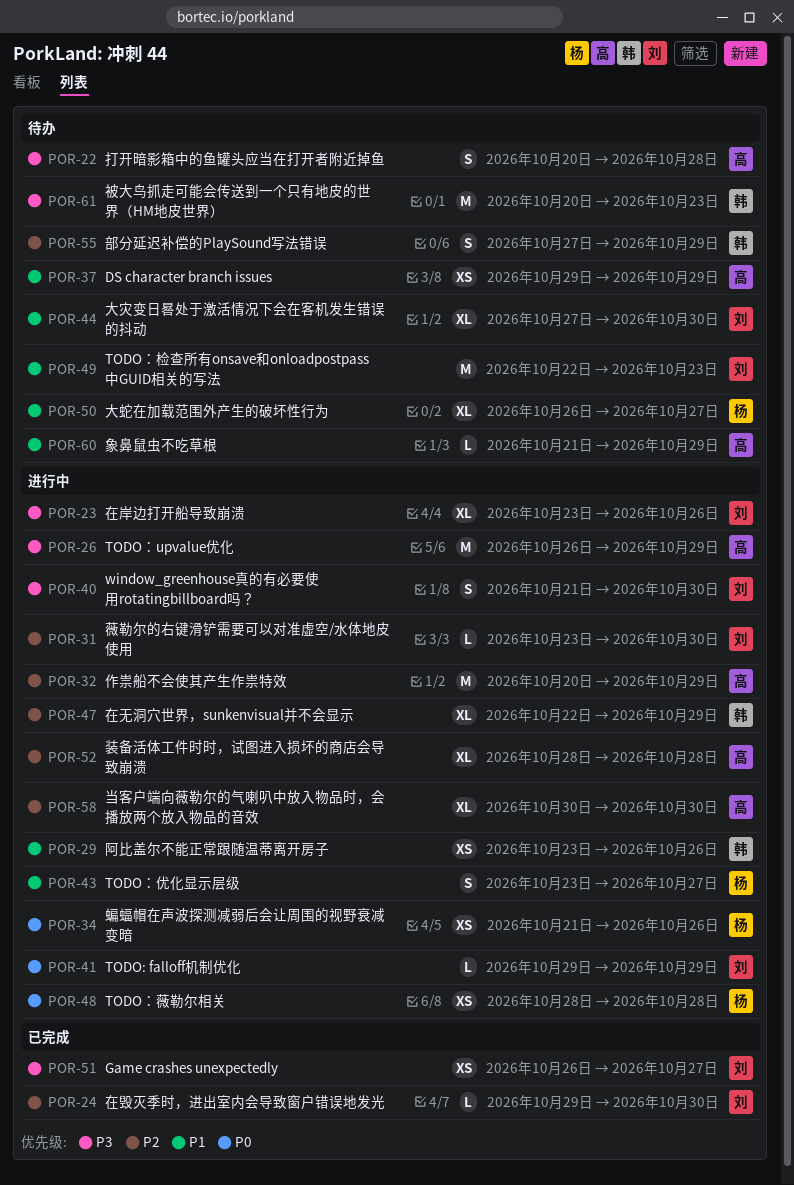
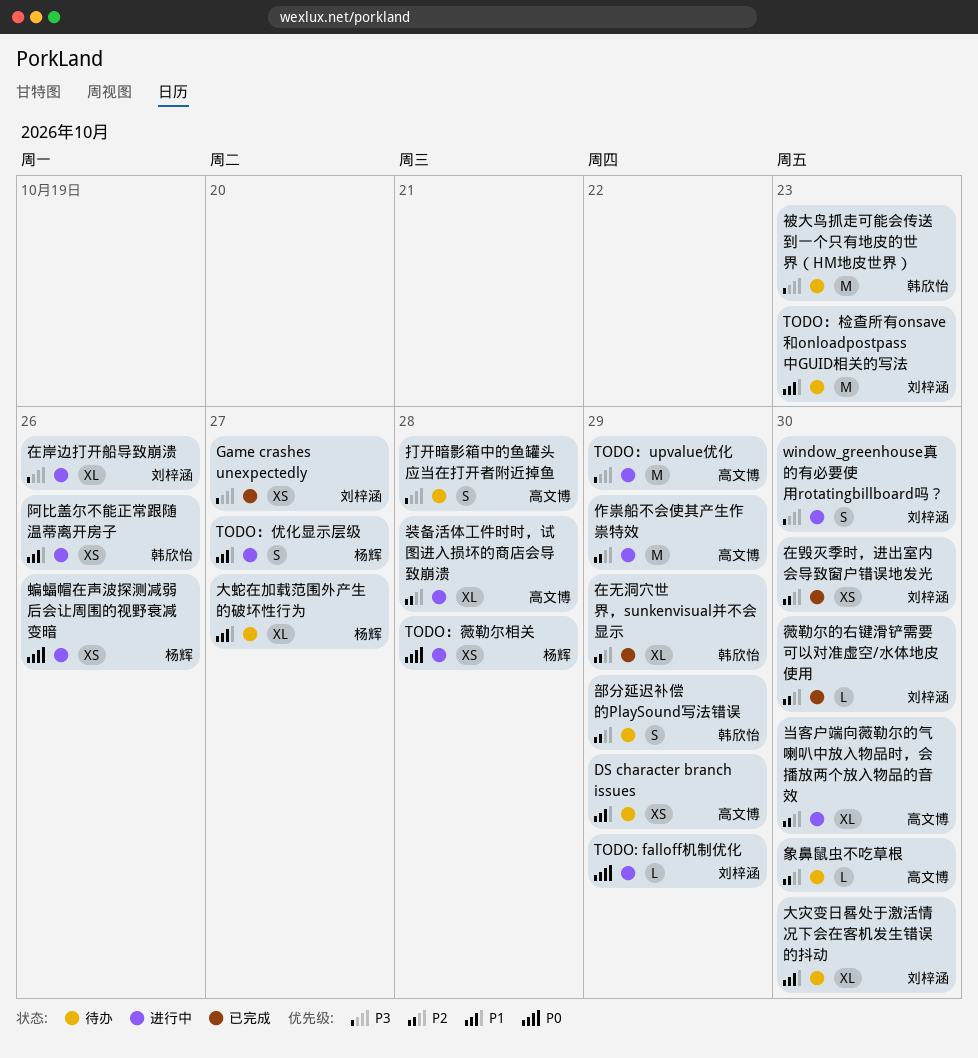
在无洞穴世界，sunkenvisual并不会显示, status: 进行中 -> 已完成
在毁灭季时，进出室内会导致窗户错误地发光, estimate: L -> XS
薇勒尔的右键滑铲需要可以对准虚空/水体地皮使用, status: 进行中 -> 已完成
象鼻鼠虫不吃草根, priority: P1 -> P2
象鼻鼠虫不吃草根, due: Oct 29 -> Oct 30

